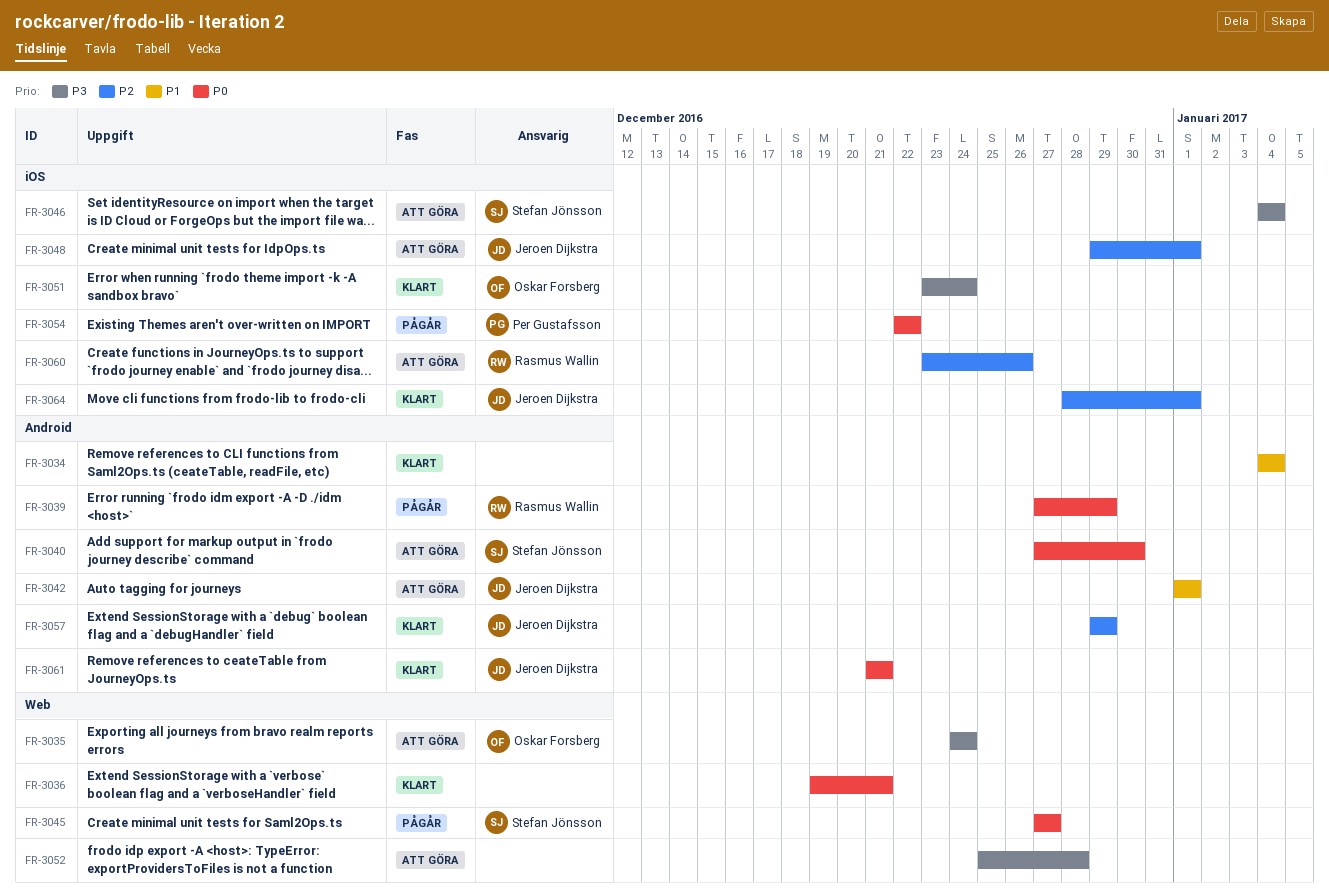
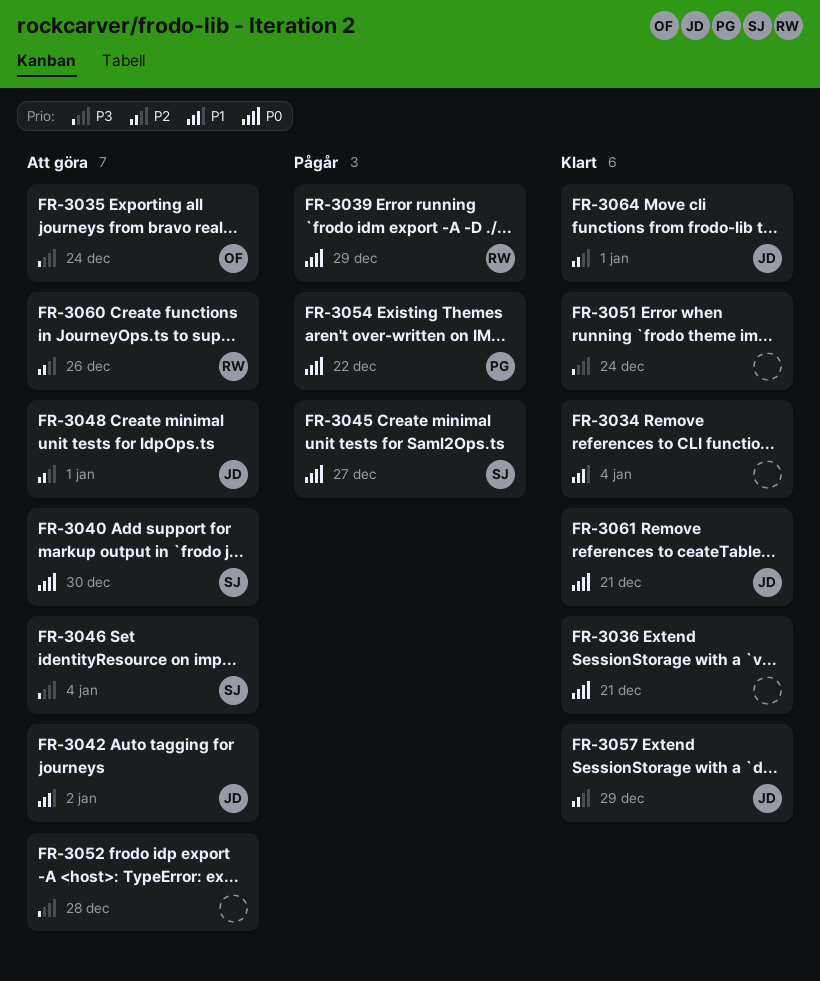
FR-3042, due: Jan 1 -> Jan 2
FR-3051, owner: Oskar Forsberg -> none

